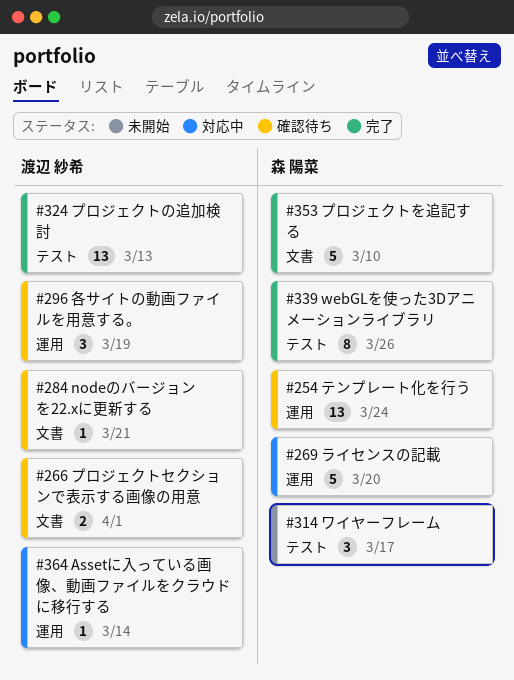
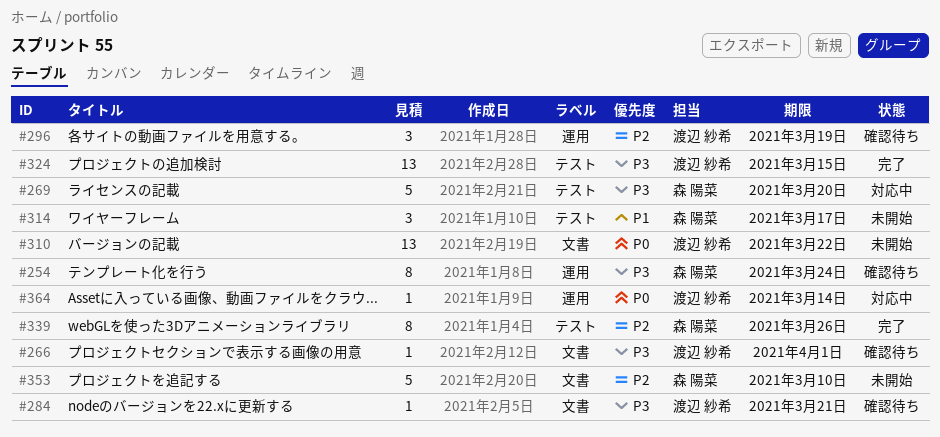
#254, estimate: 13 -> 8
#266, estimate: 2 -> 1
#269, label: 運用 -> テスト
#310: none -> present
#324, due: Mar 13 -> Mar 15
#353, status: 完了 -> 未開始

